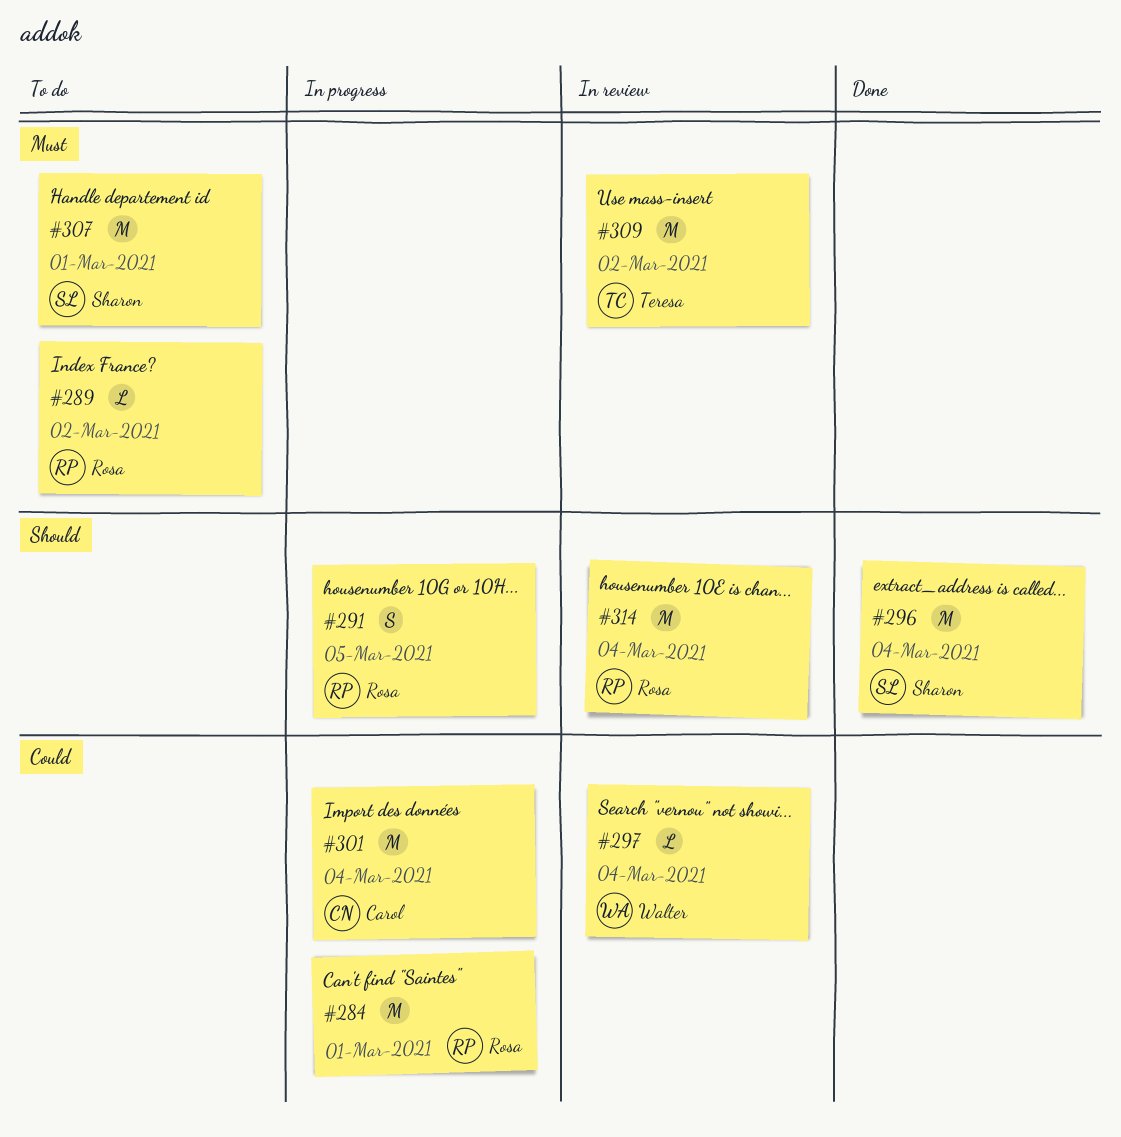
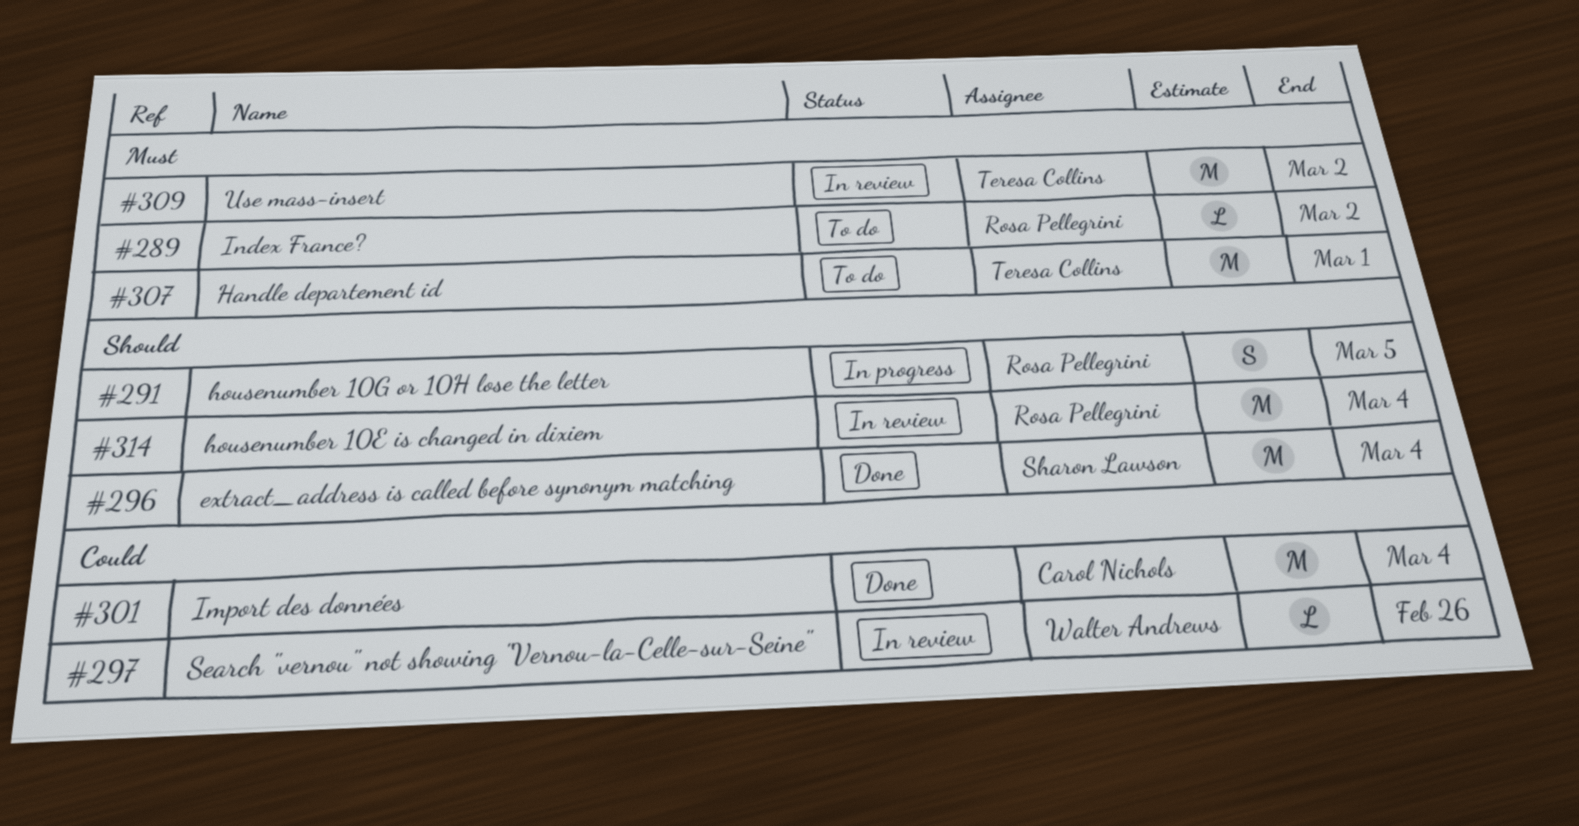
#284: present -> none
#297, due: Mar 4 -> Feb 26
#301, status: In progress -> Done
#307, owner: Sharon Lawson -> Teresa Collins

